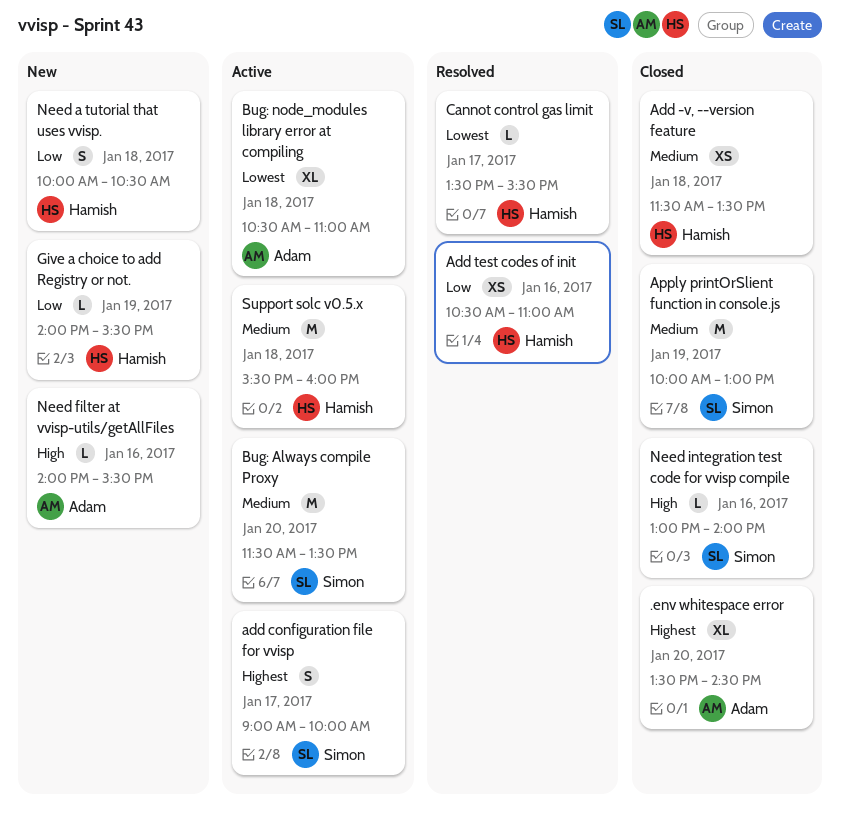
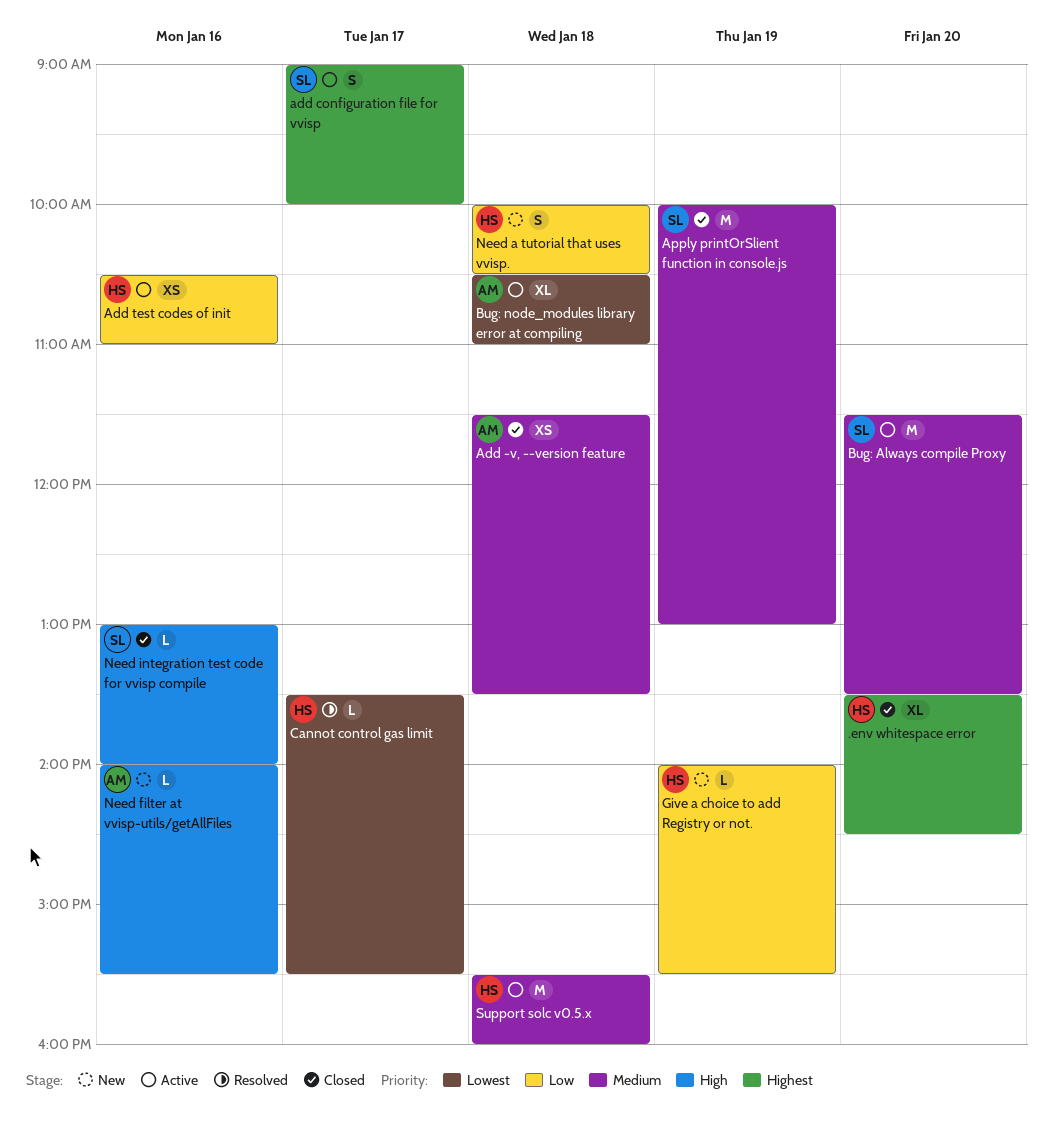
.env whitespace error, owner: Adam -> Hamish
Add -v, --version feature, owner: Hamish -> Adam
Add test codes of init, status: Resolved -> Active

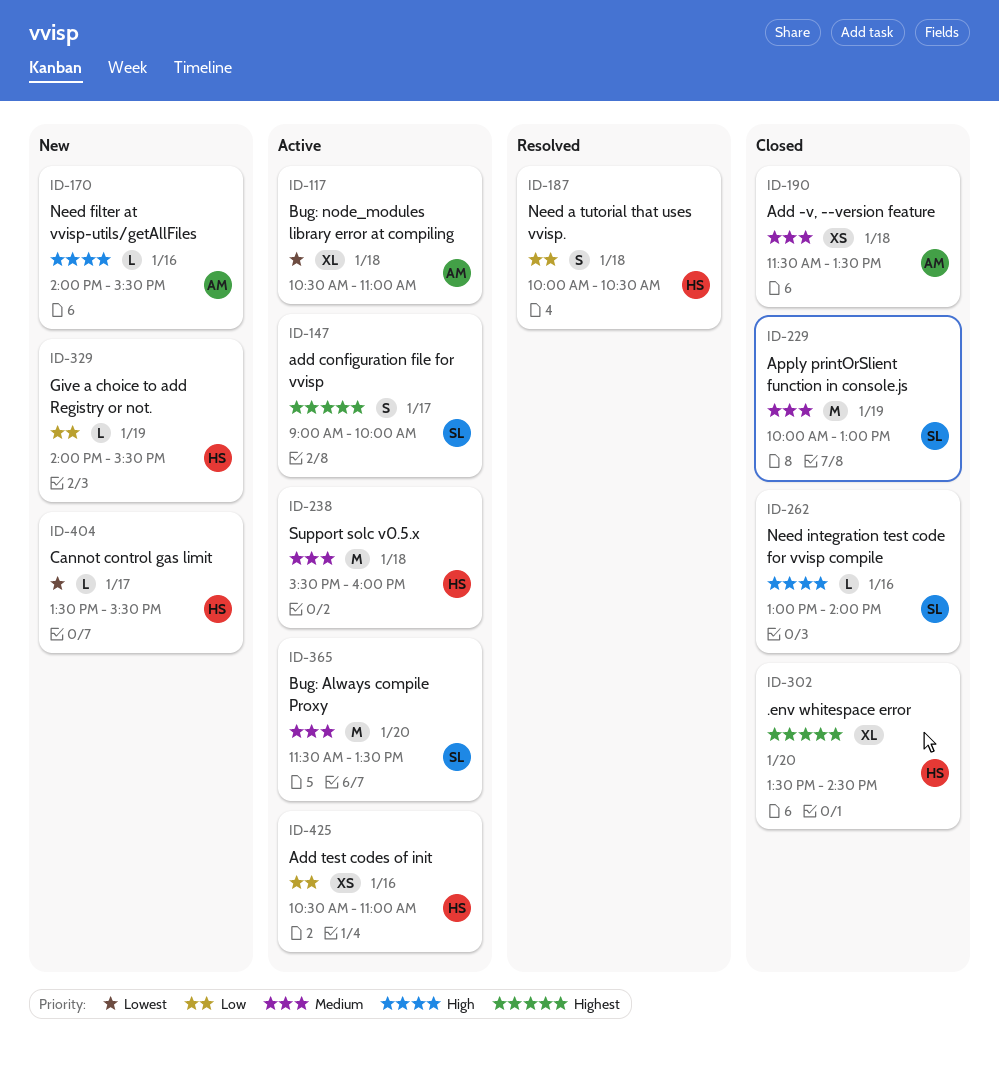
Cannot control gas limit, status: Resolved -> New
Need a tutorial that uses vvisp., status: New -> Resolved

